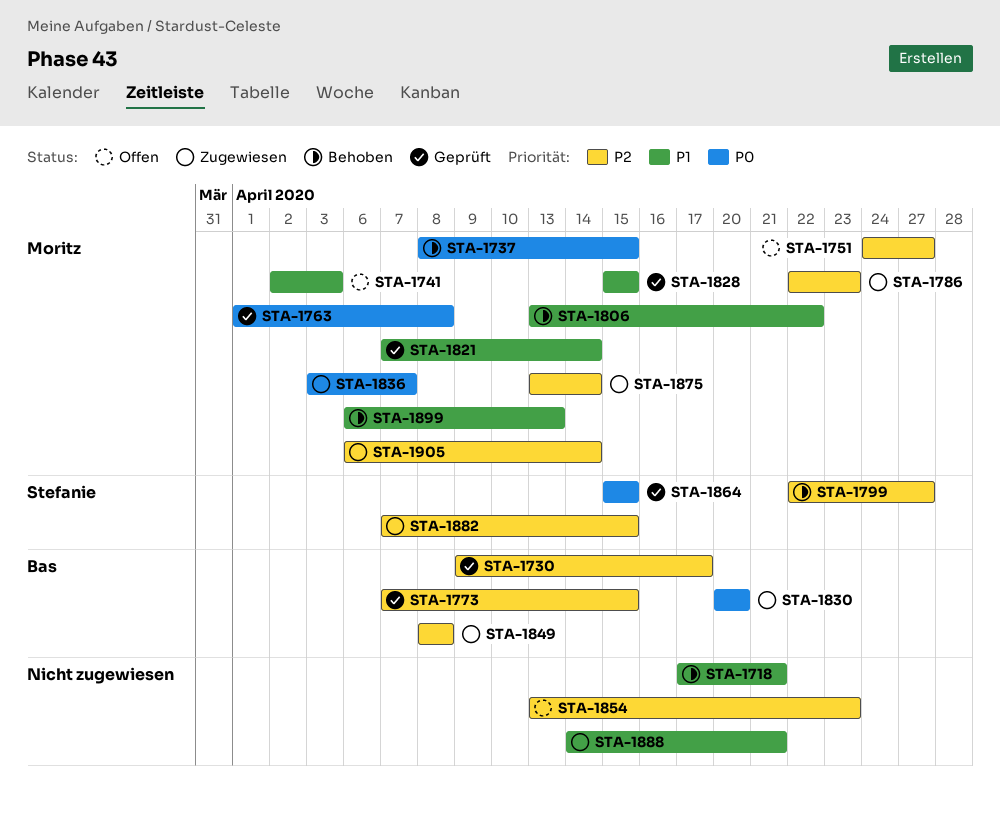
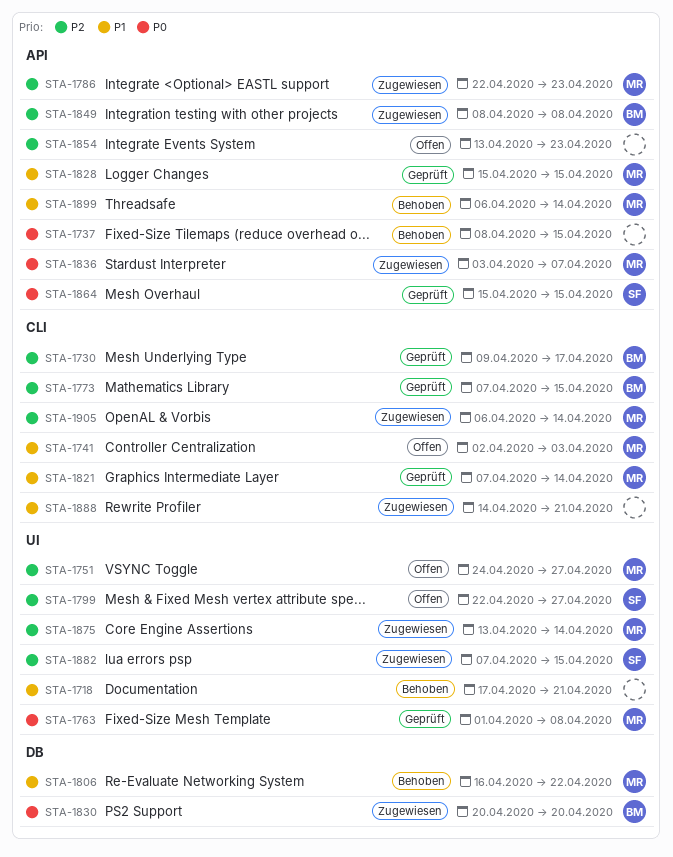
STA-1737, owner: Moritz -> none
STA-1799, status: Behoben -> Offen
STA-1806, start: Apr 13 -> Apr 16
STA-1899, due: Apr 13 -> Apr 14

